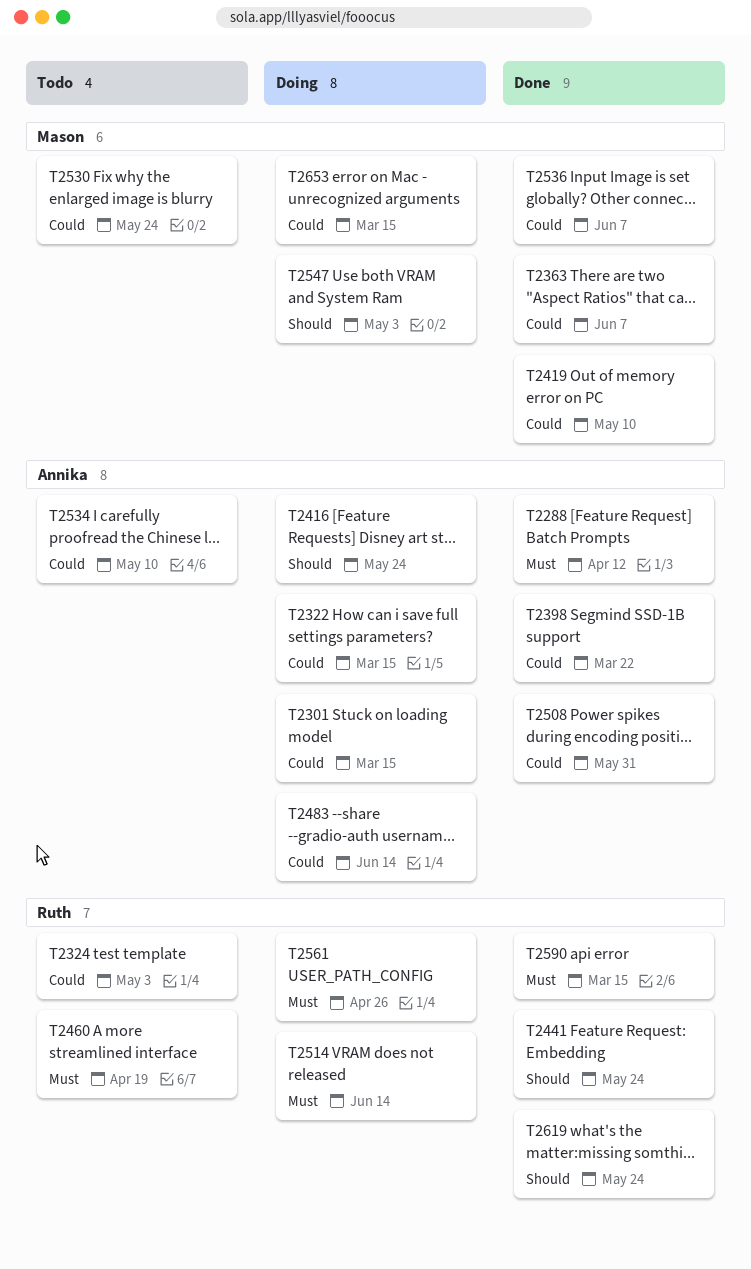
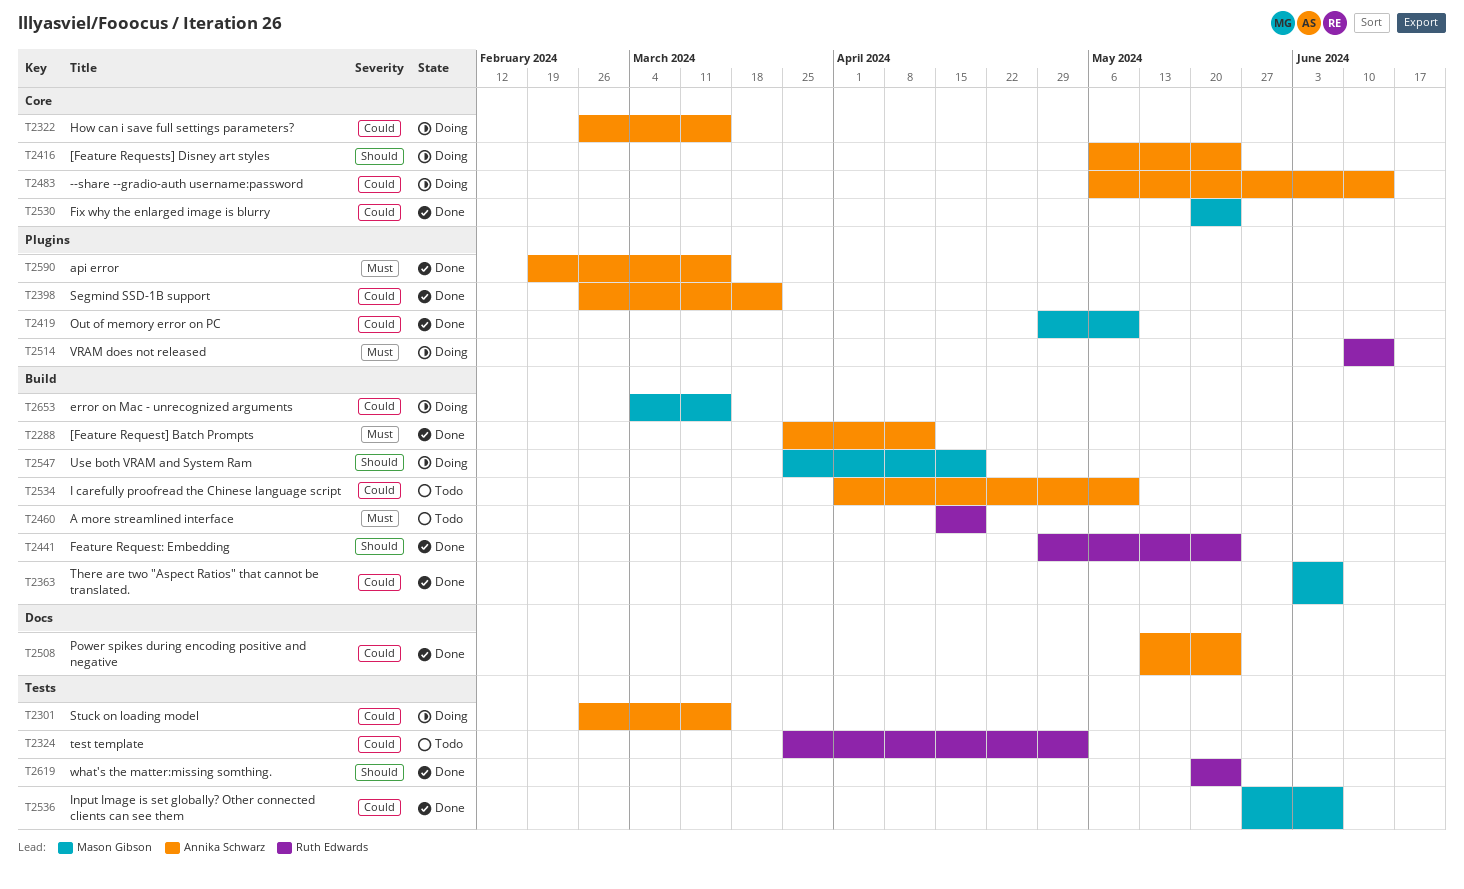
T2508, due: May 31 -> May 24
T2530, status: Todo -> Done
T2547, due: May 3 -> Apr 19
T2561: present -> none
T2590, owner: Ruth Edwards -> Annika Schwarz

